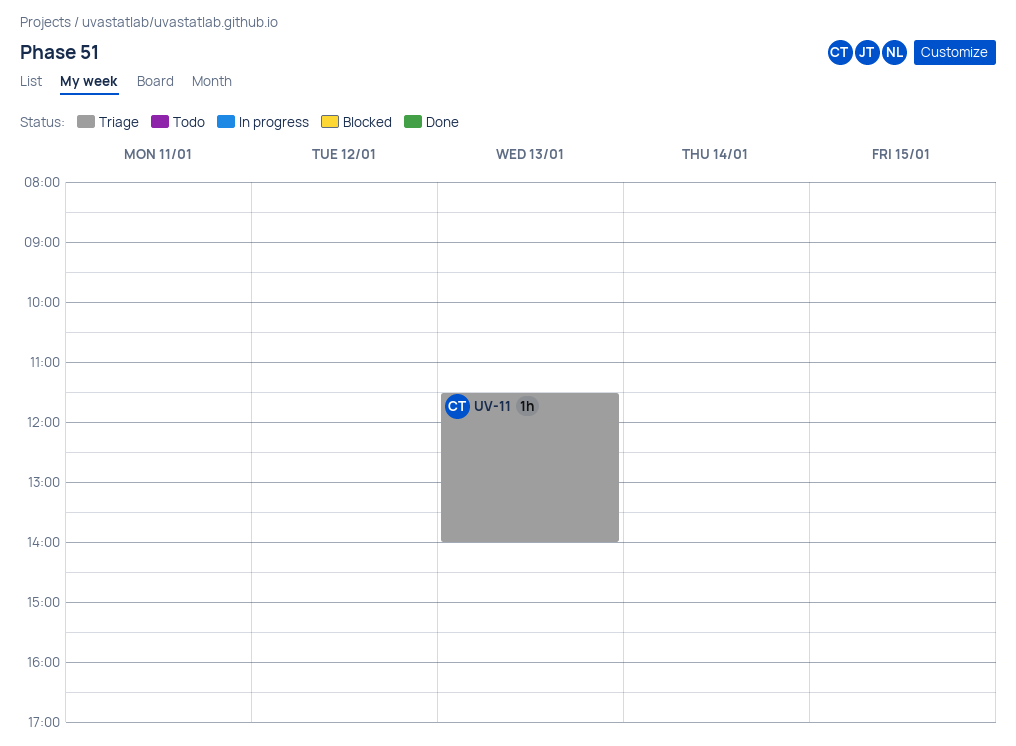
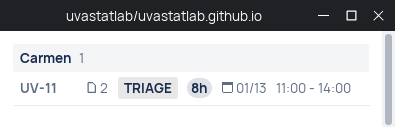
UV-11, estimate: 1h -> 8h
UV-11, begins: 11:30 -> 11:00

